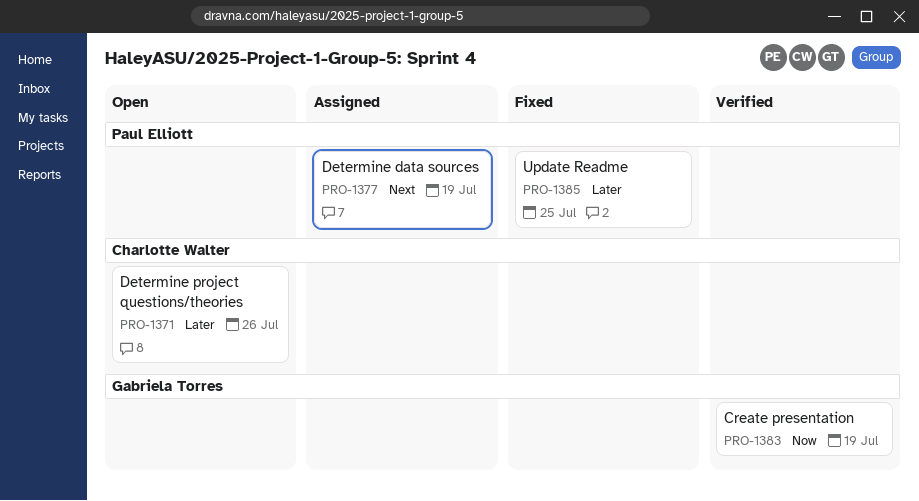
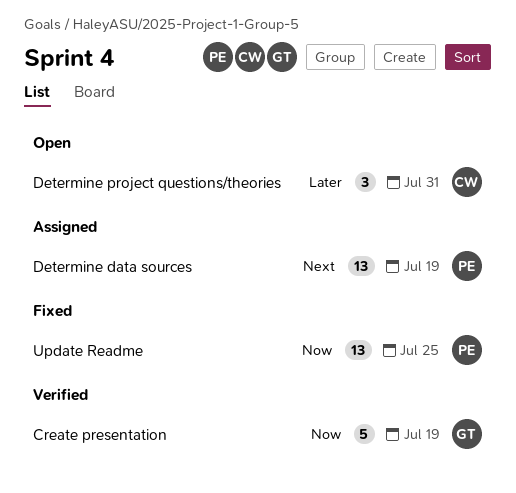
Determine project questions/theories, due: Jul 26 -> Jul 31
Update Readme, priority: Later -> Now

